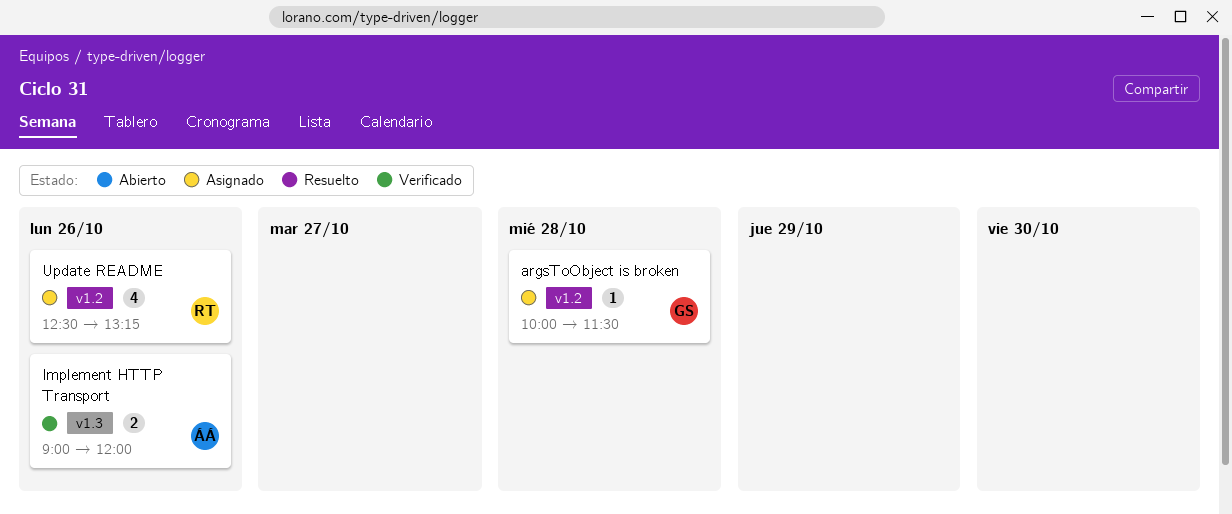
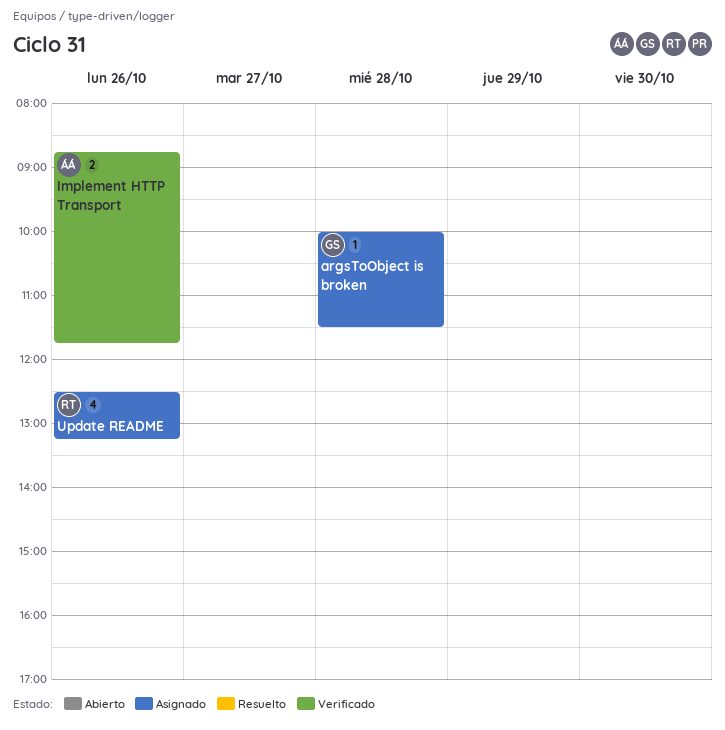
Implement HTTP Transport, begins: 09:00 -> 08:45
Implement HTTP Transport, ends: 12:00 -> 11:45

